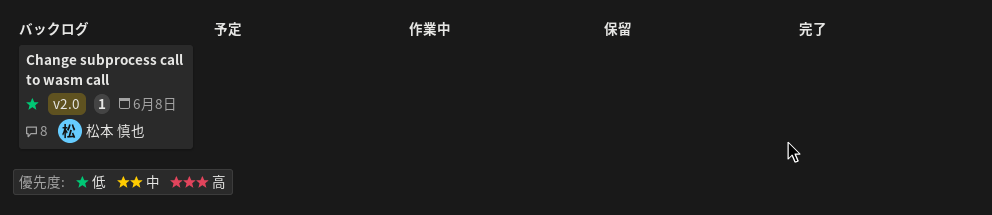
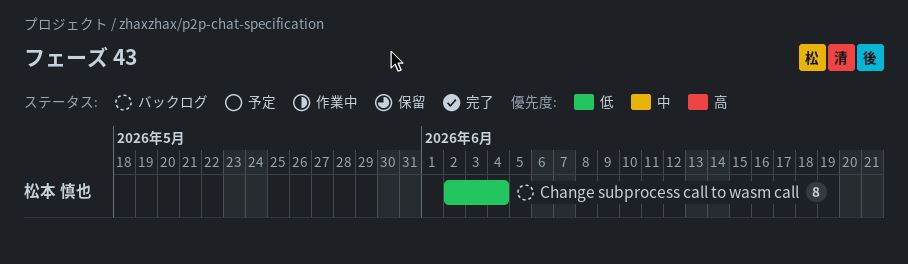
Change subprocess call to wasm call, estimate: 1 -> 8
Change subprocess call to wasm call, due: Jun 8 -> Jun 4

